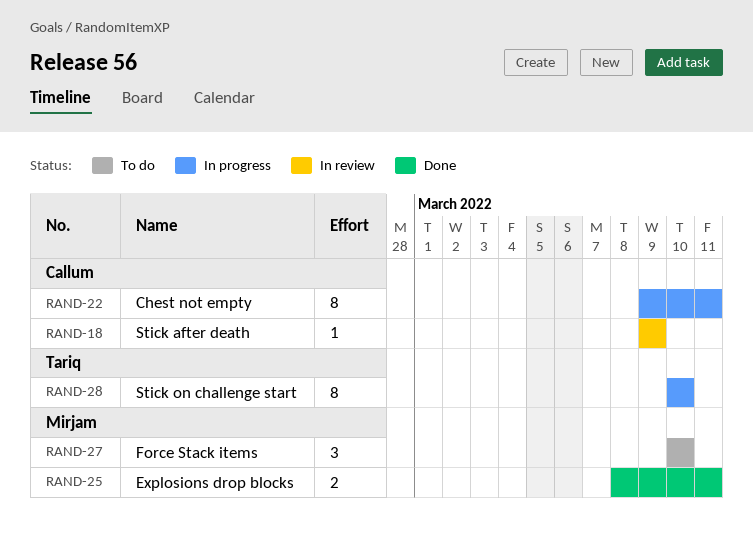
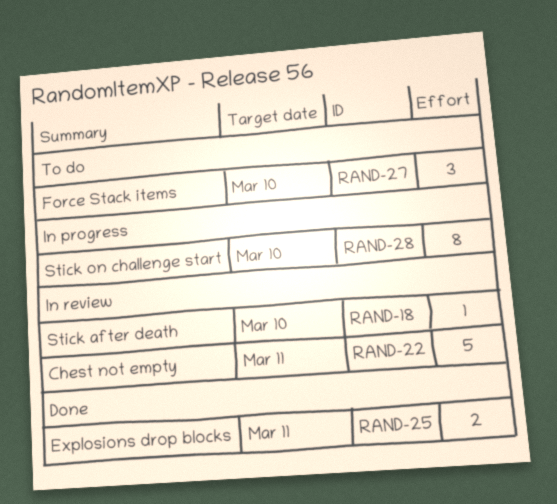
RAND-18, due: Mar 9 -> Mar 10
RAND-22, status: In progress -> In review
RAND-22, estimate: 8 -> 5

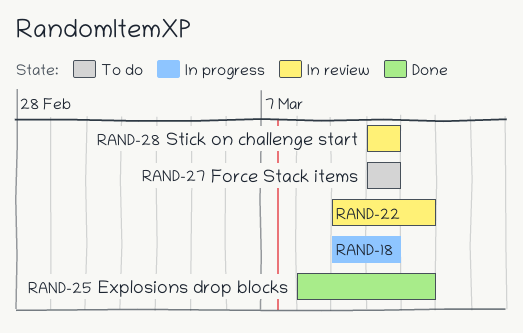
RAND-18, status: In review -> In progress
RAND-28, status: In progress -> In review

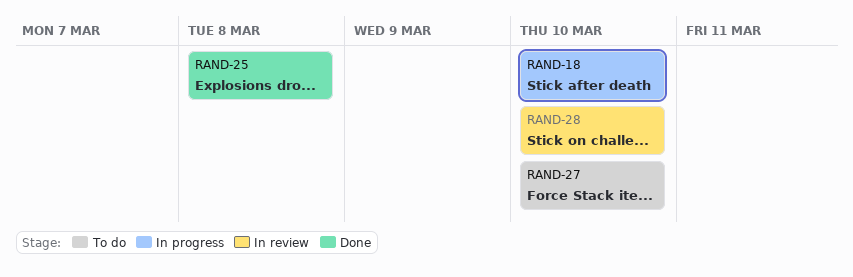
RAND-22: present -> none
RAND-25, due: Mar 11 -> Mar 8

